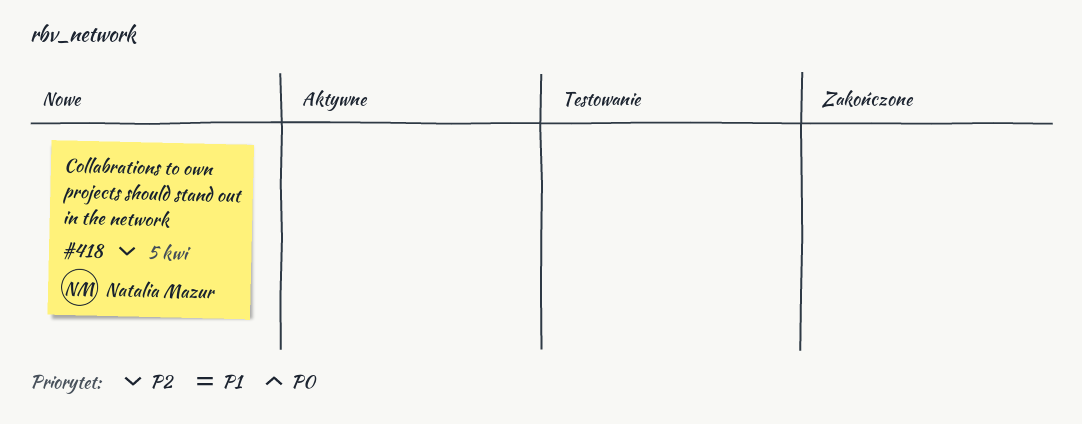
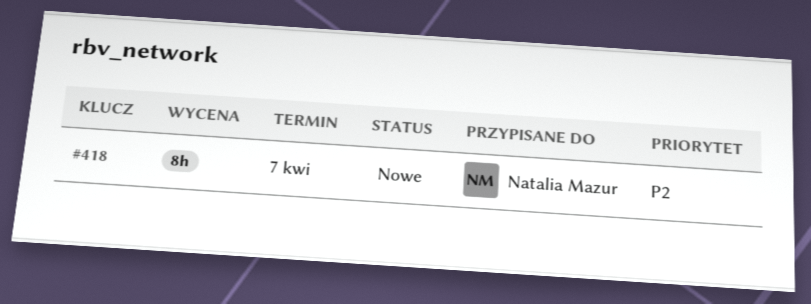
#418, due: Apr 5 -> Apr 7

